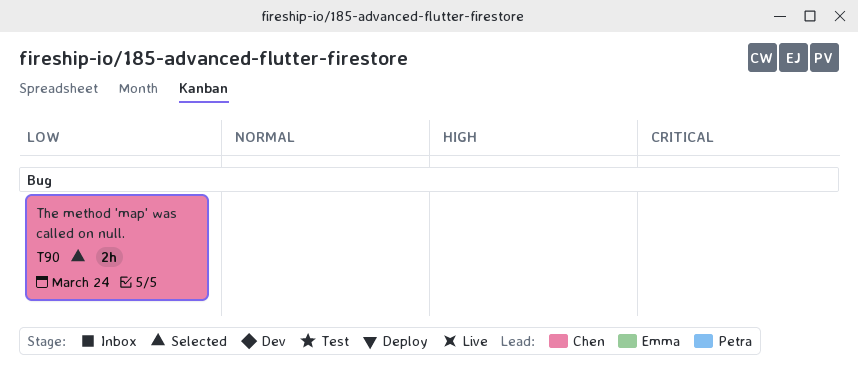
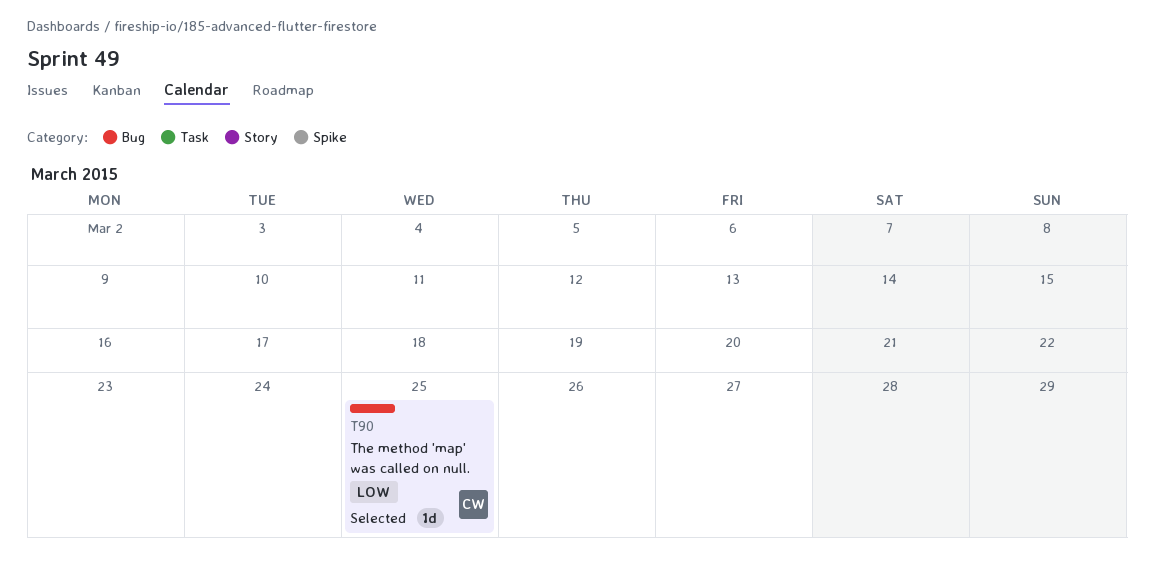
T90, estimate: 2h -> 1d
T90, due: Mar 24 -> Mar 25

